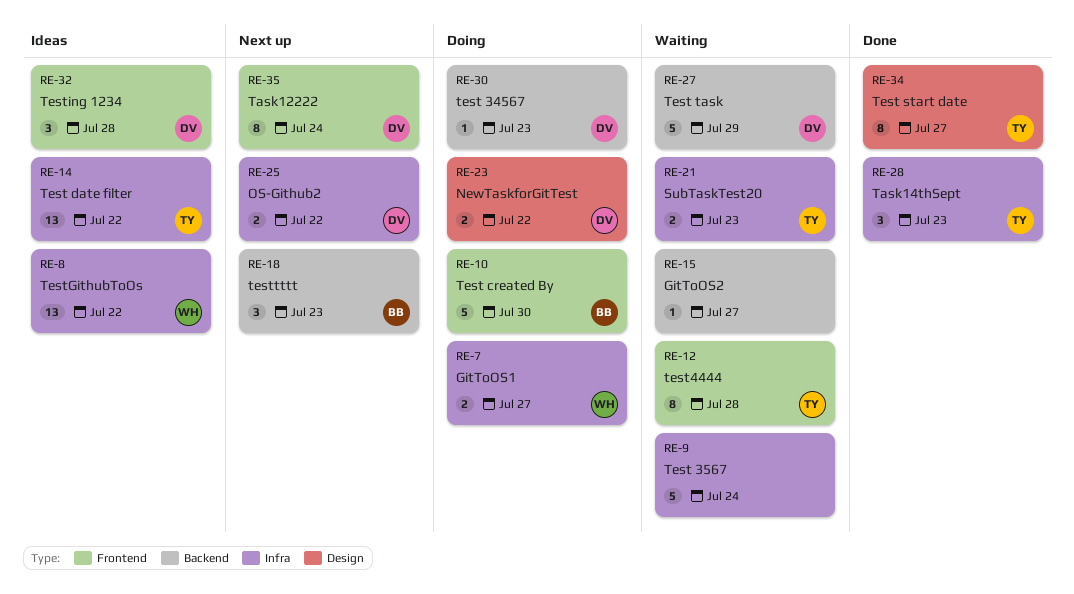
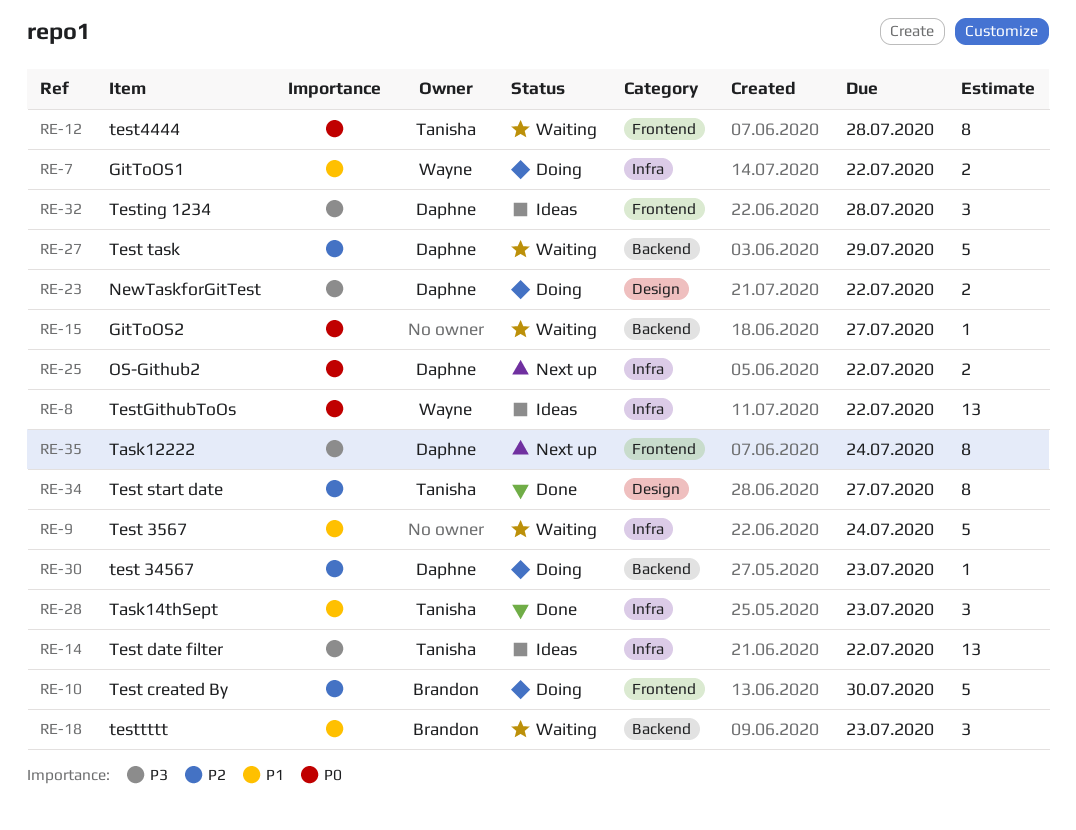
RE-7, due: Jul 27 -> Jul 22
RE-18, status: Next up -> Waiting
RE-21: present -> none

